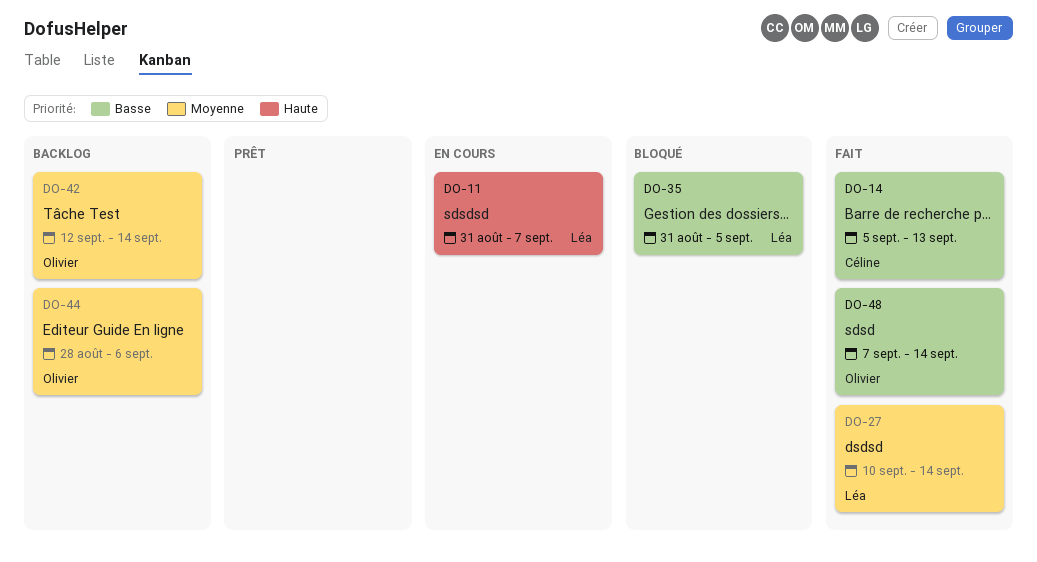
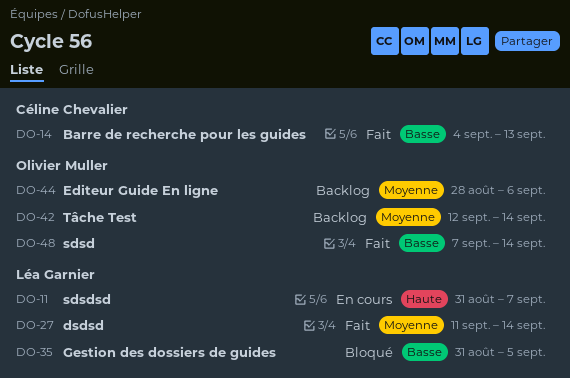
DO-14, start: Sep 5 -> Sep 4
DO-27, start: Sep 10 -> Sep 11

